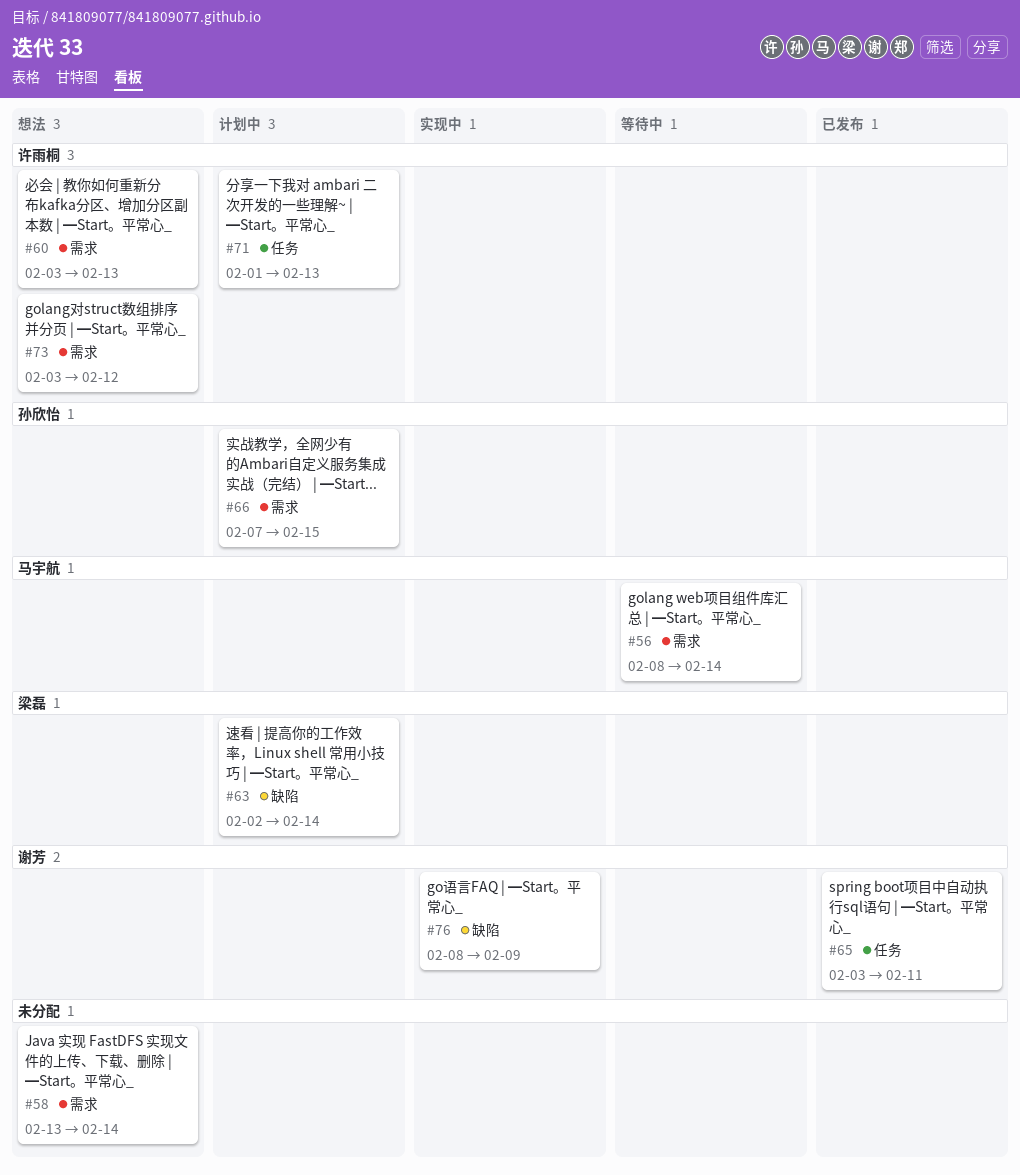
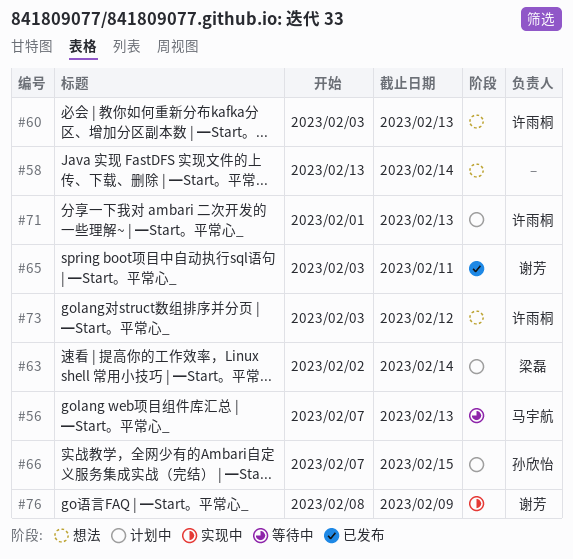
#56, start: Feb 8 -> Feb 7
#56, due: Feb 14 -> Feb 13

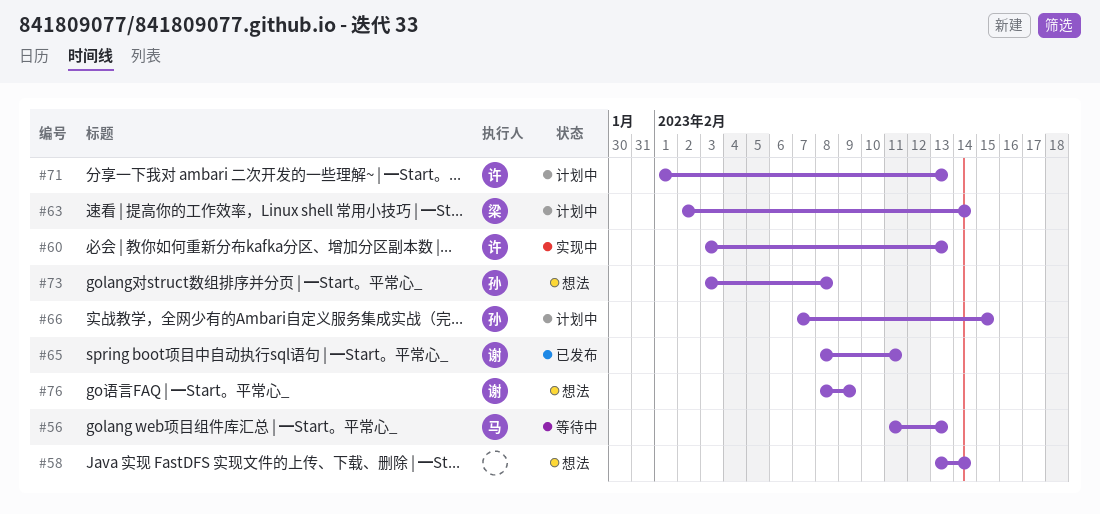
#56, start: Feb 7 -> Feb 11
#60, status: 想法 -> 实现中
#65, start: Feb 3 -> Feb 8
#73, owner: 许雨桐 -> 孙欣怡
#73, due: Feb 12 -> Feb 8
#76, status: 实现中 -> 想法

